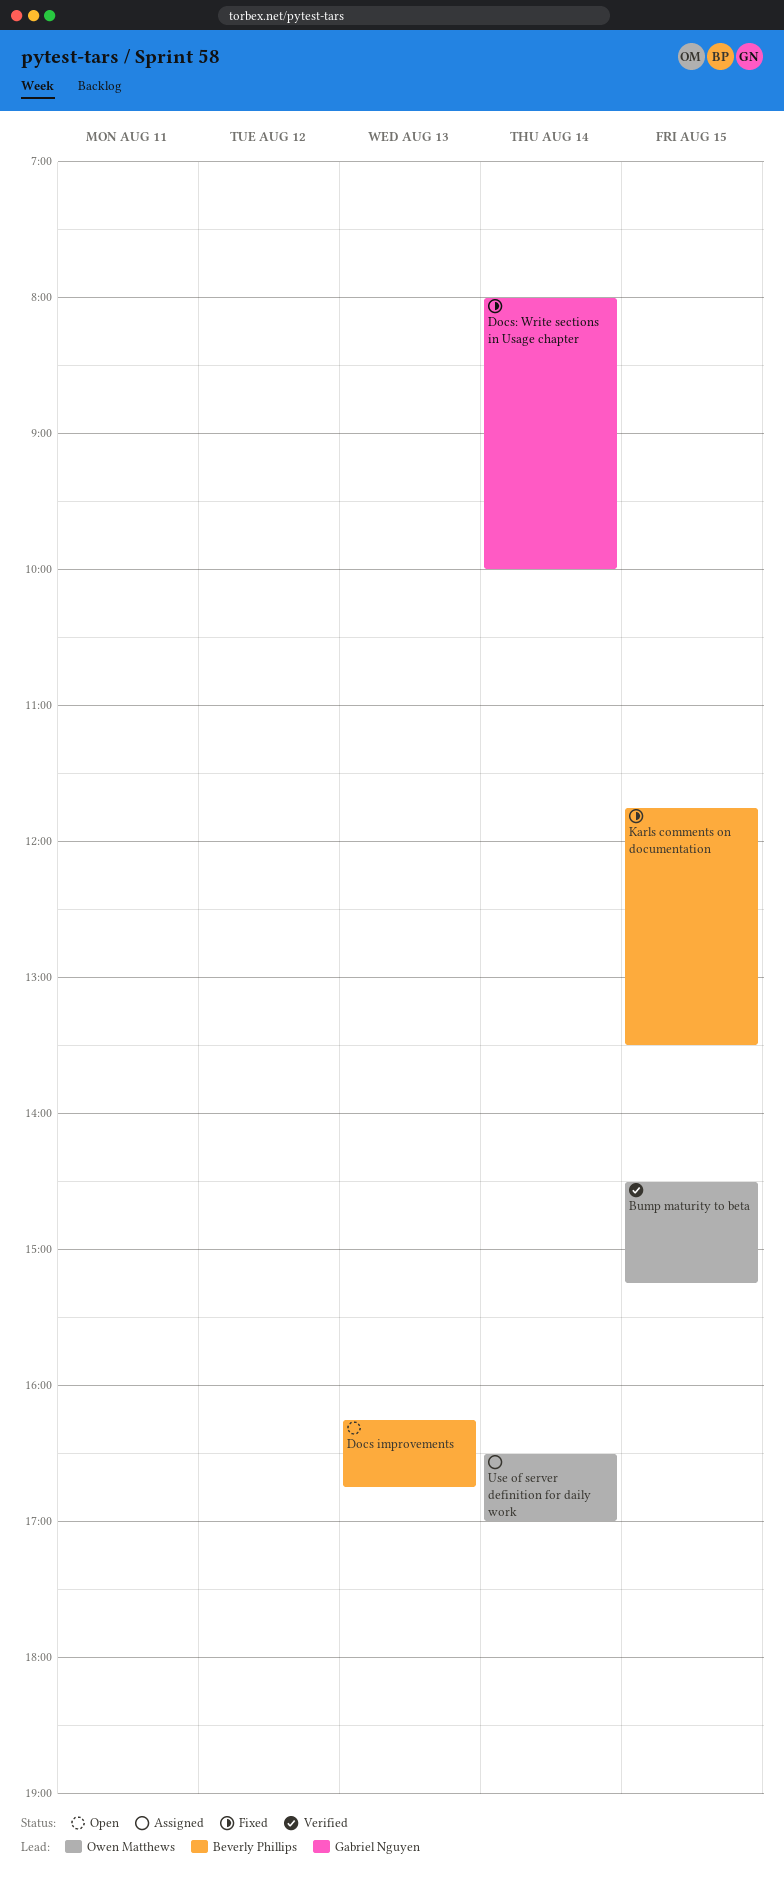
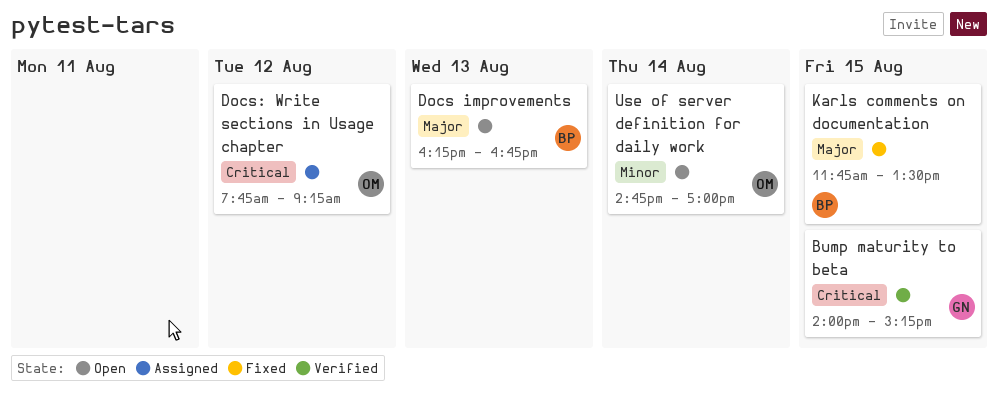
Bump maturity to beta, owner: Owen Matthews -> Gabriel Nguyen
Bump maturity to beta, begins: 14:30 -> 14:00
Docs: Write sections in Usage chapter, status: Fixed -> Assigned
Docs: Write sections in Usage chapter, owner: Gabriel Nguyen -> Owen Matthews
Docs: Write sections in Usage chapter, day: Aug 14 -> Aug 12
Docs: Write sections in Usage chapter, begins: 08:00 -> 07:45
Docs: Write sections in Usage chapter, ends: 10:00 -> 09:15
Use of server definition for daily work, status: Assigned -> Open
Use of server definition for daily work, begins: 16:30 -> 14:45

